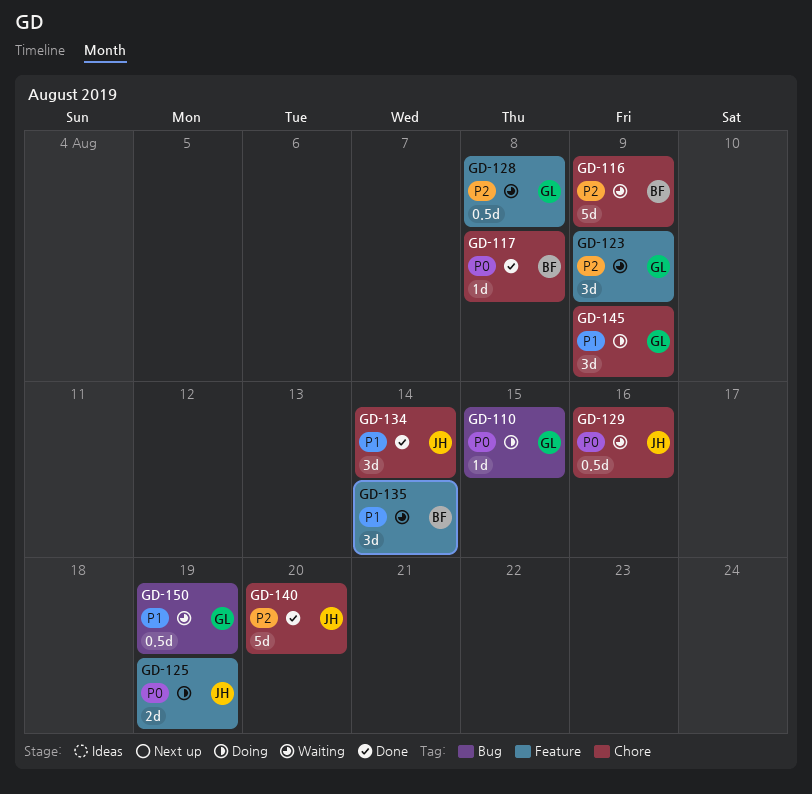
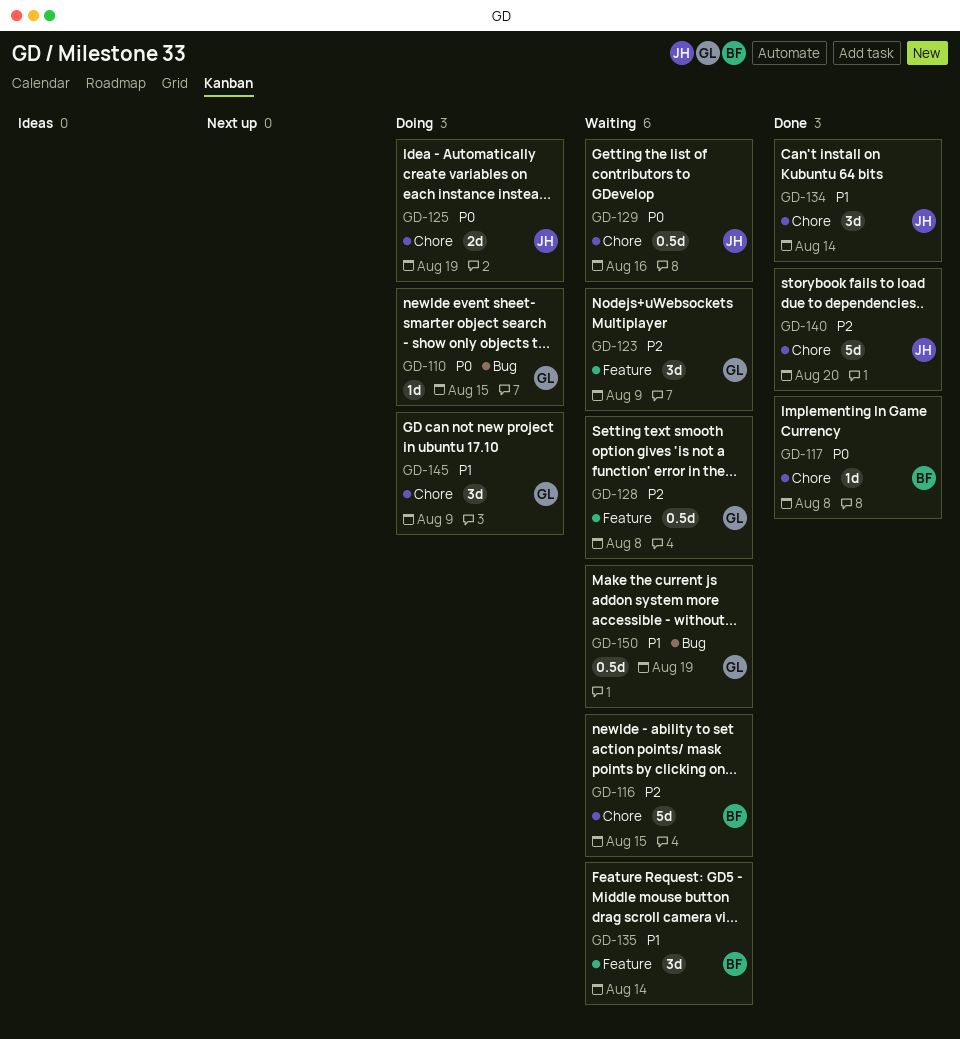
GD-116, due: Aug 9 -> Aug 15
GD-125, label: Feature -> Chore

